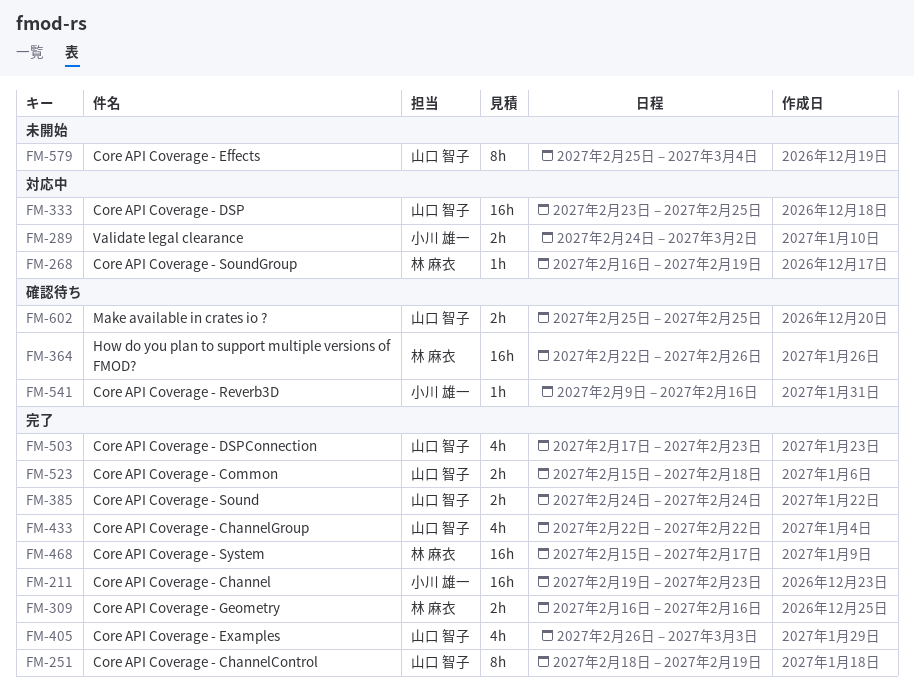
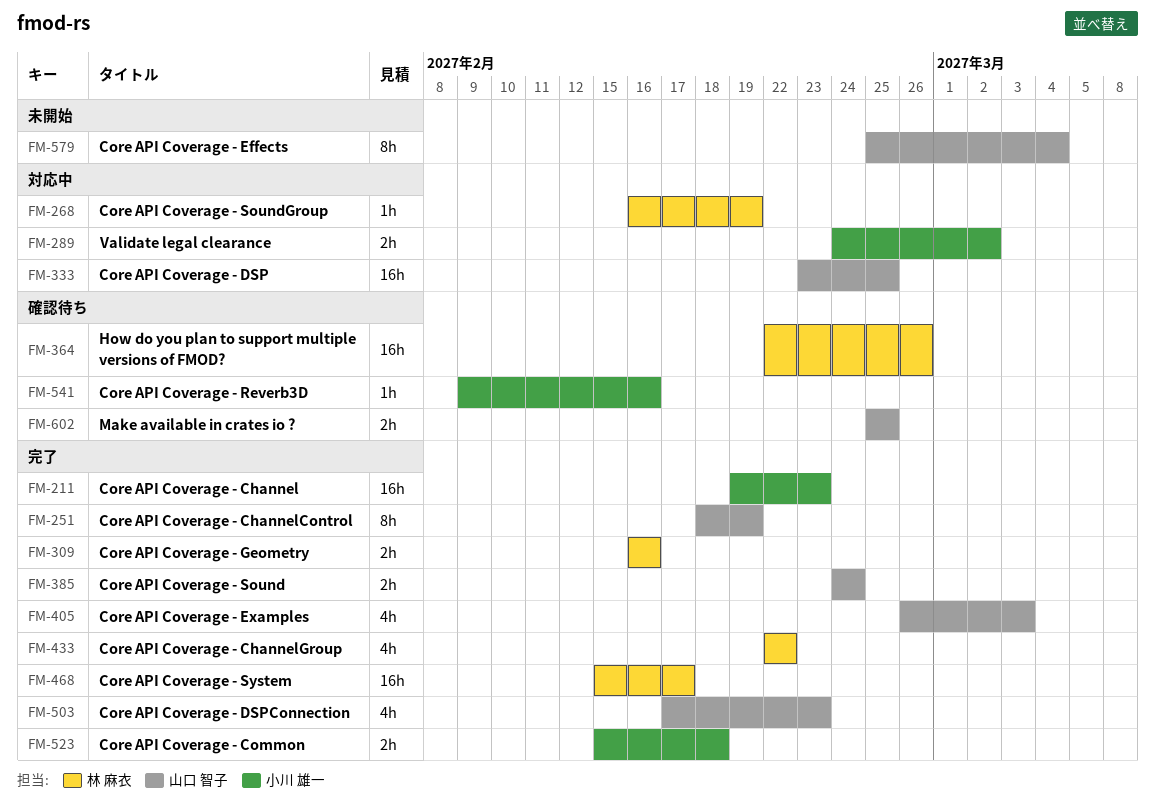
FM-433, owner: 山口 智子 -> 林 麻衣
FM-523, owner: 山口 智子 -> 小川 雄一

